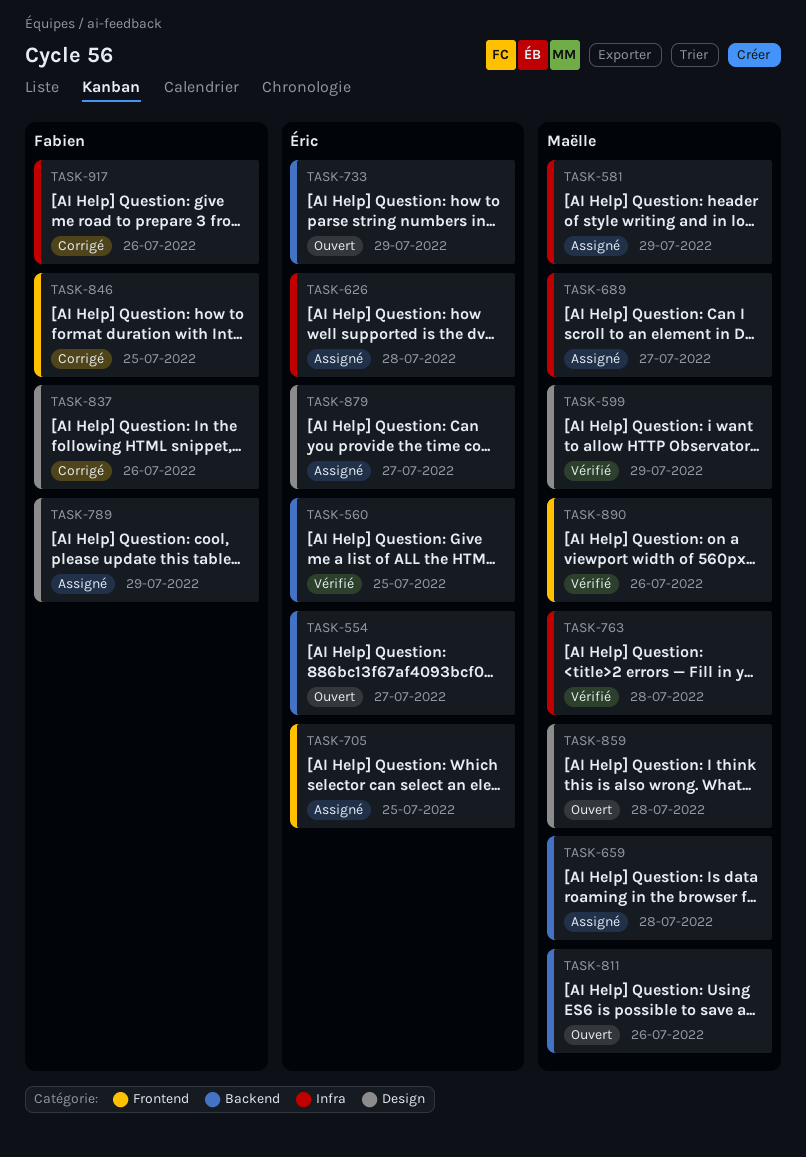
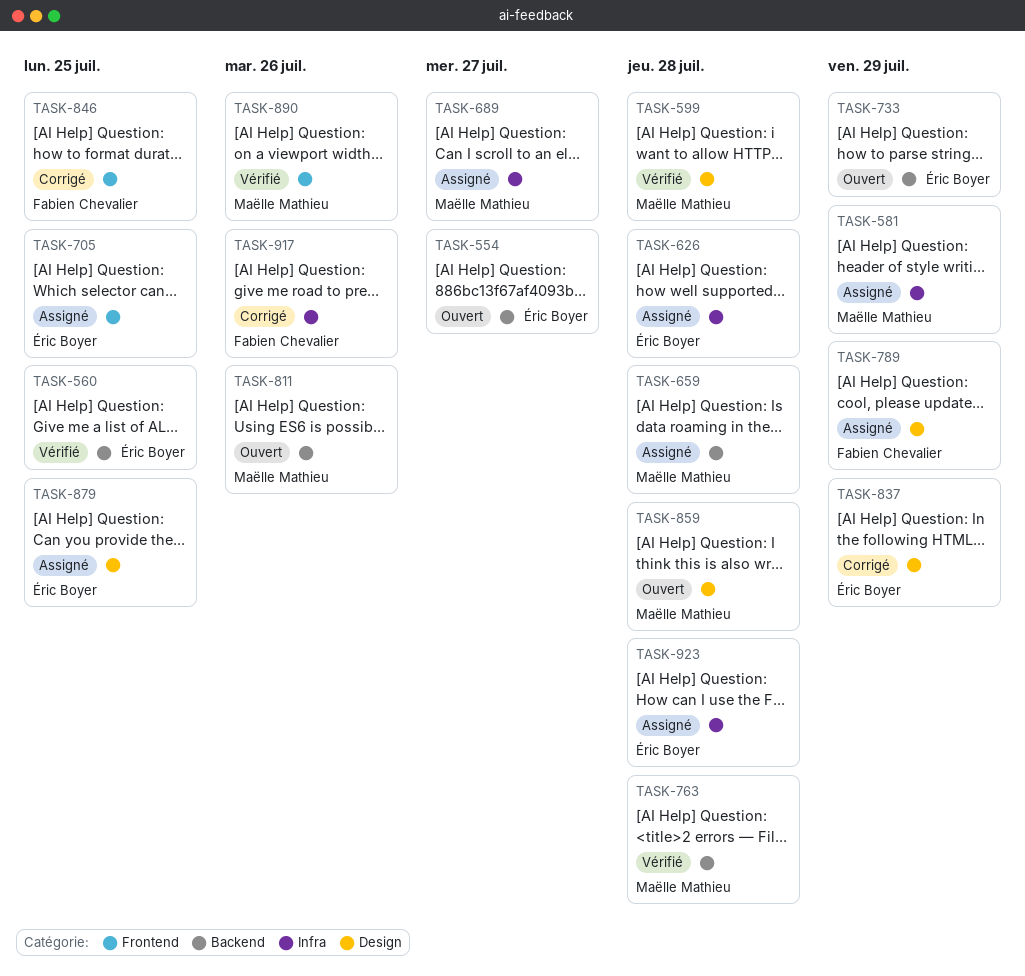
TASK-599, due: Jul 29 -> Jul 28
TASK-763, label: Infra -> Backend
TASK-837, owner: Fabien Chevalier -> Éric Boyer
TASK-837, due: Jul 26 -> Jul 29
TASK-879, due: Jul 27 -> Jul 25
TASK-923: none -> present

